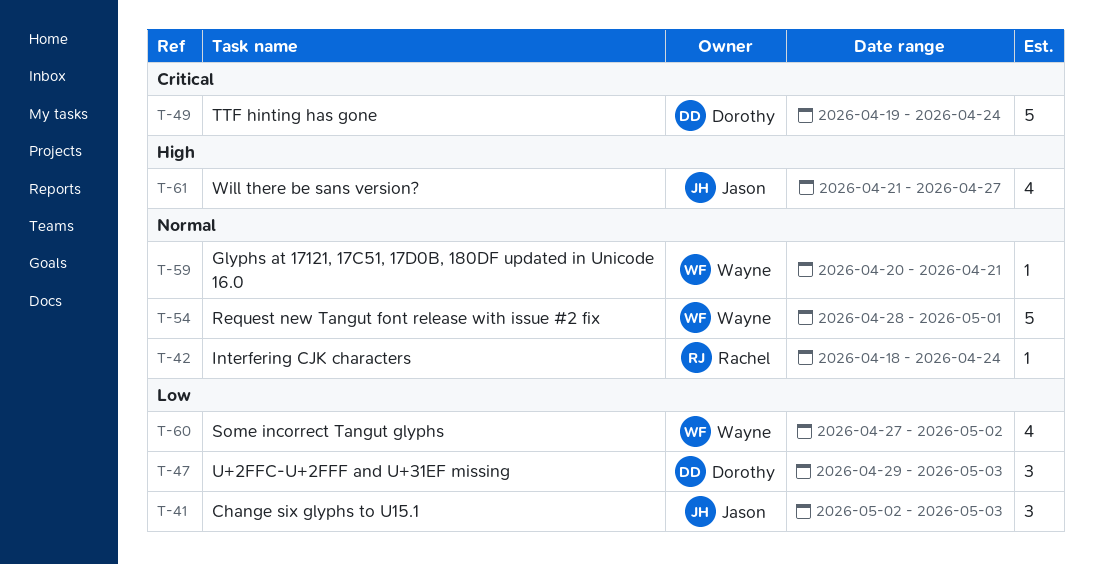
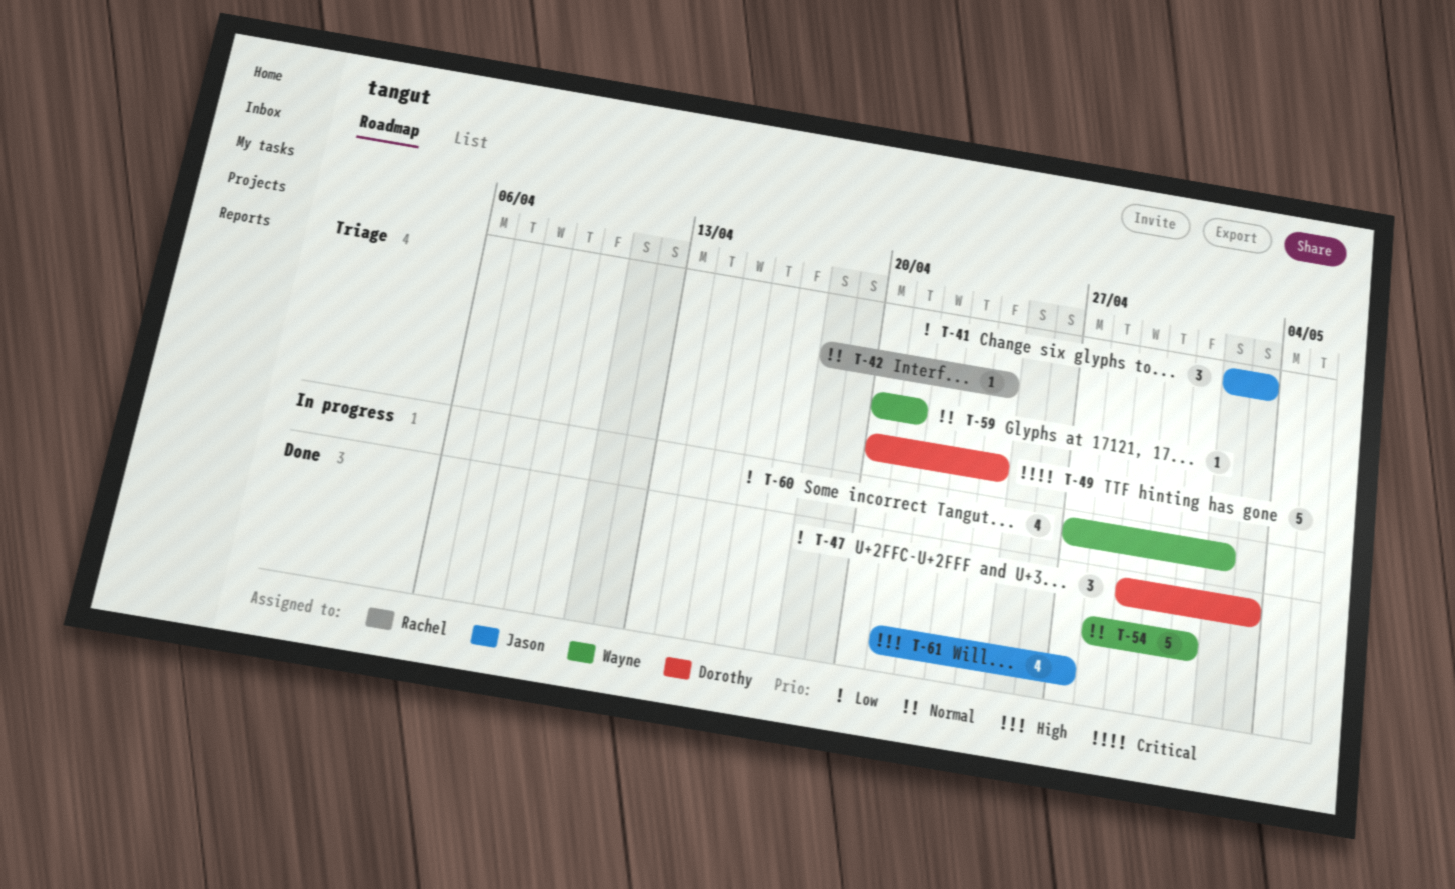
T-49, start: Apr 19 -> Apr 20

